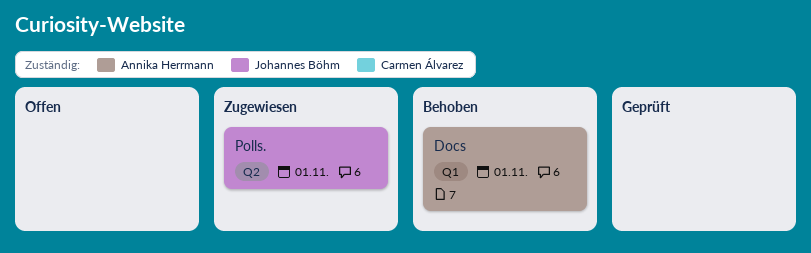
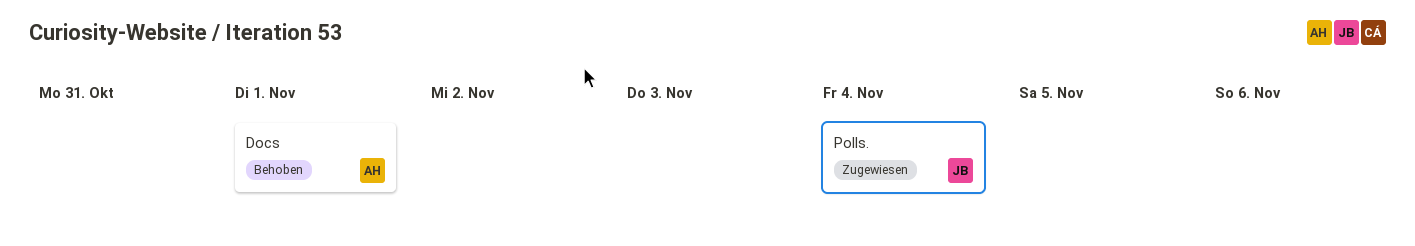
Polls., due: Nov 1 -> Nov 4

